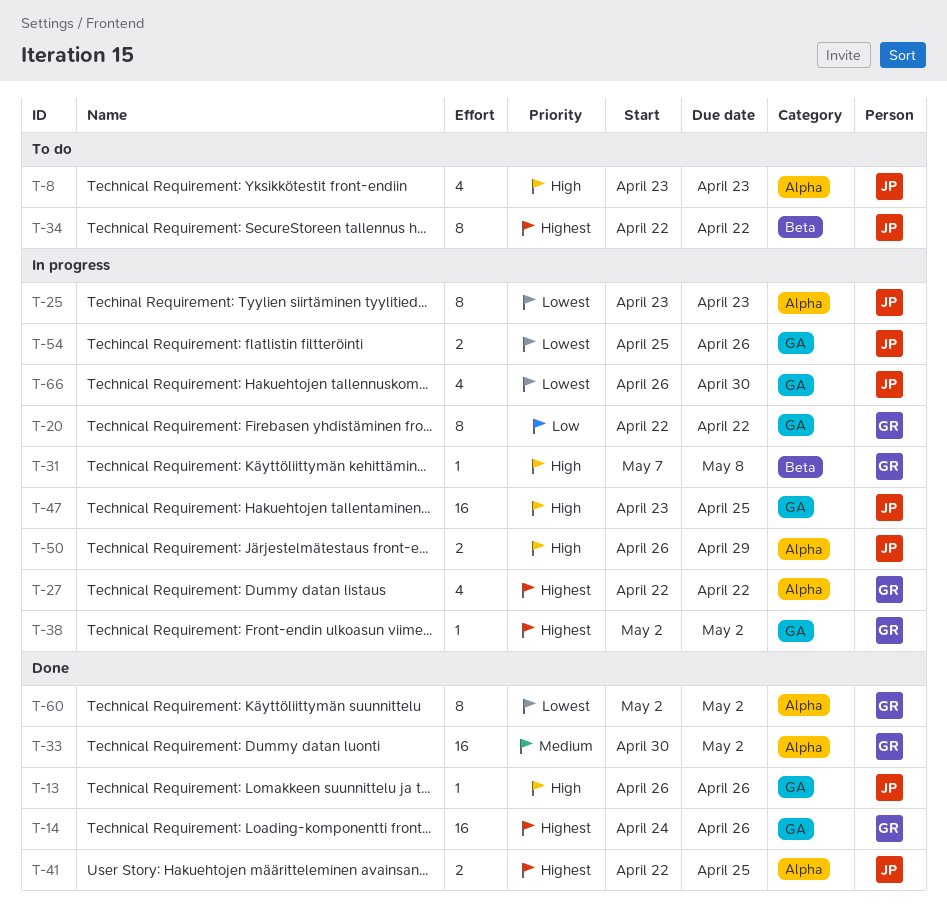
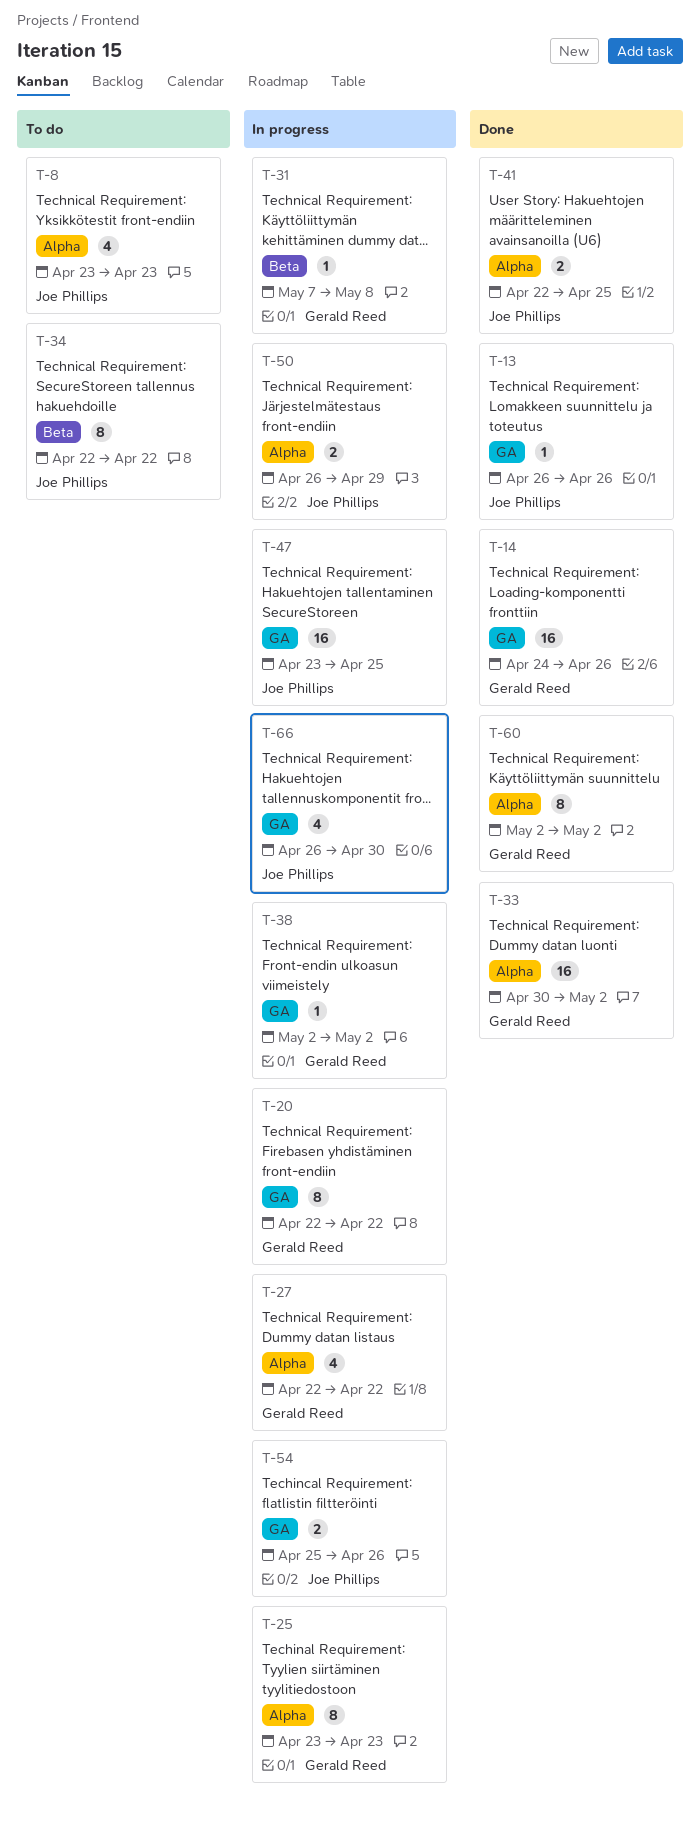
T-25, owner: Joe Phillips -> Gerald Reed

